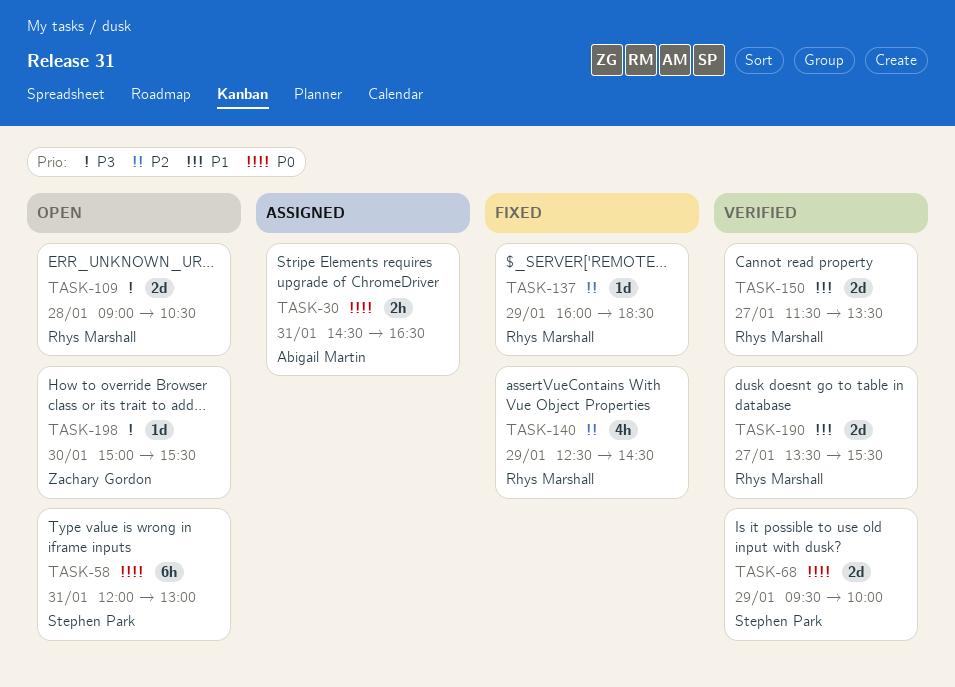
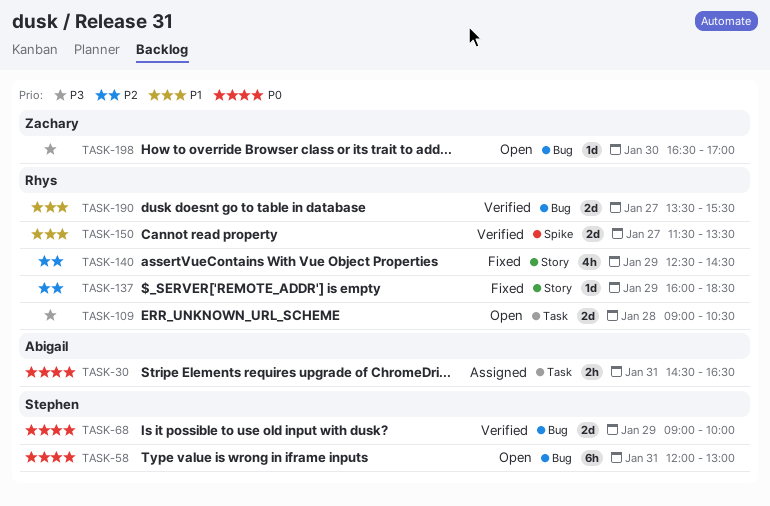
TASK-68, begins: 09:30 -> 09:00
TASK-198, begins: 15:00 -> 16:30
TASK-198, ends: 15:30 -> 17:00

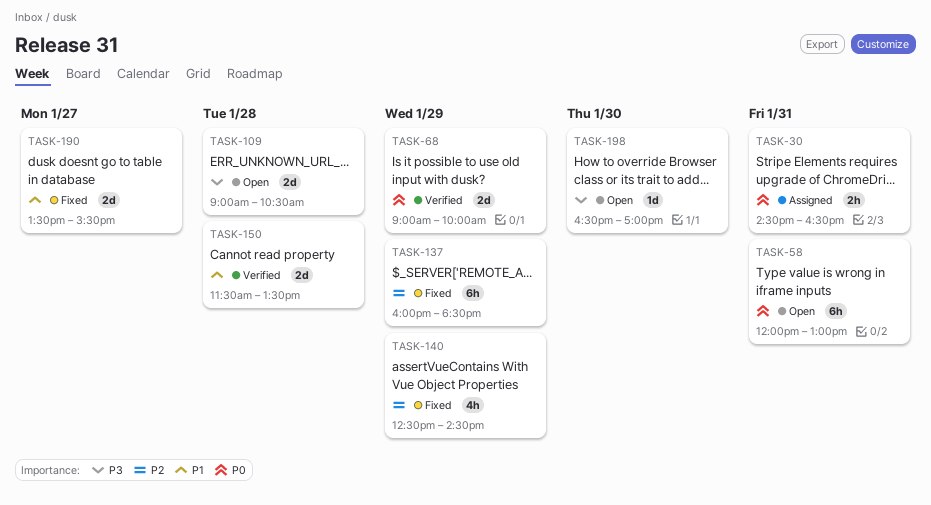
TASK-137, estimate: 1d -> 6h
TASK-150, day: Jan 27 -> Jan 28
TASK-190, status: Verified -> Fixed

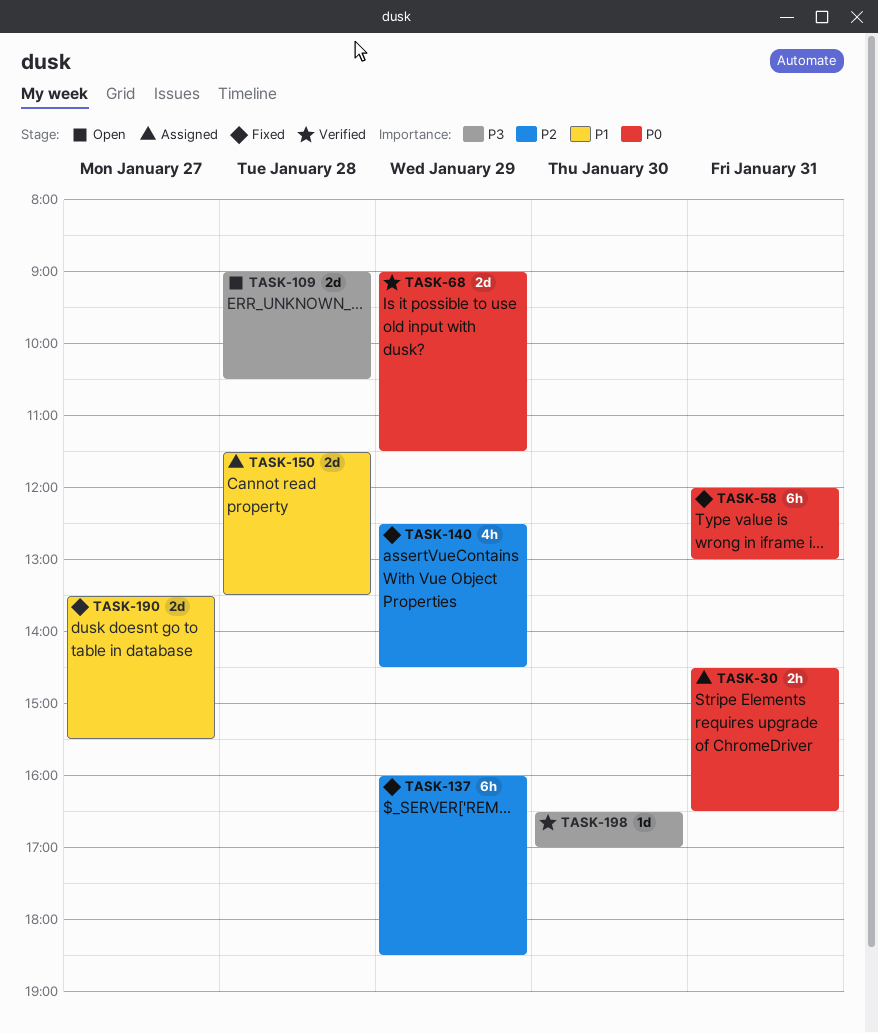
TASK-58, status: Open -> Fixed
TASK-68, ends: 10:00 -> 11:30
TASK-150, status: Verified -> Assigned
TASK-198, status: Open -> Verified

